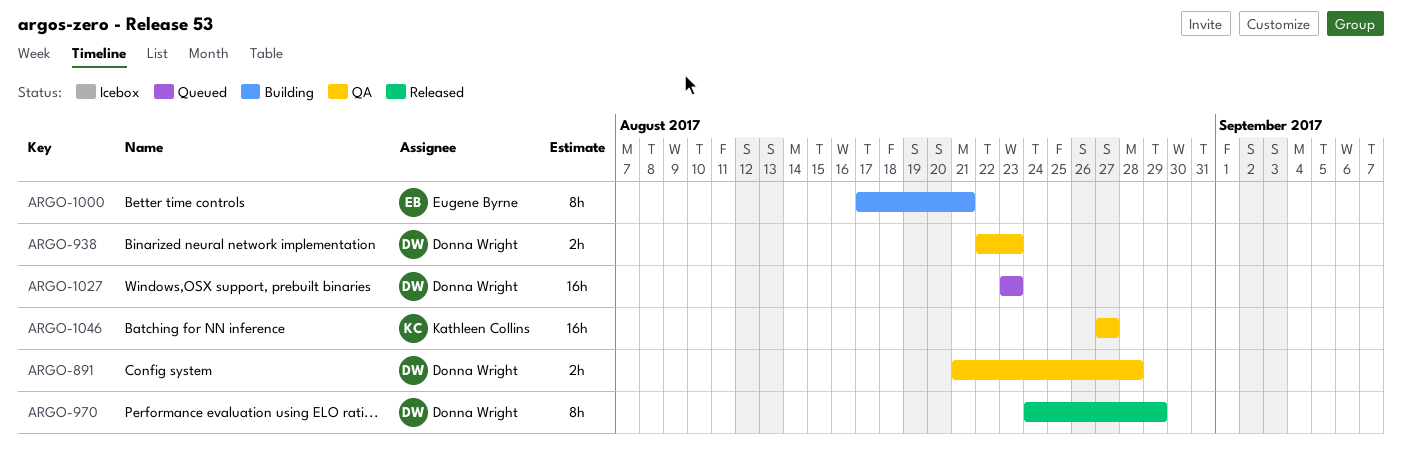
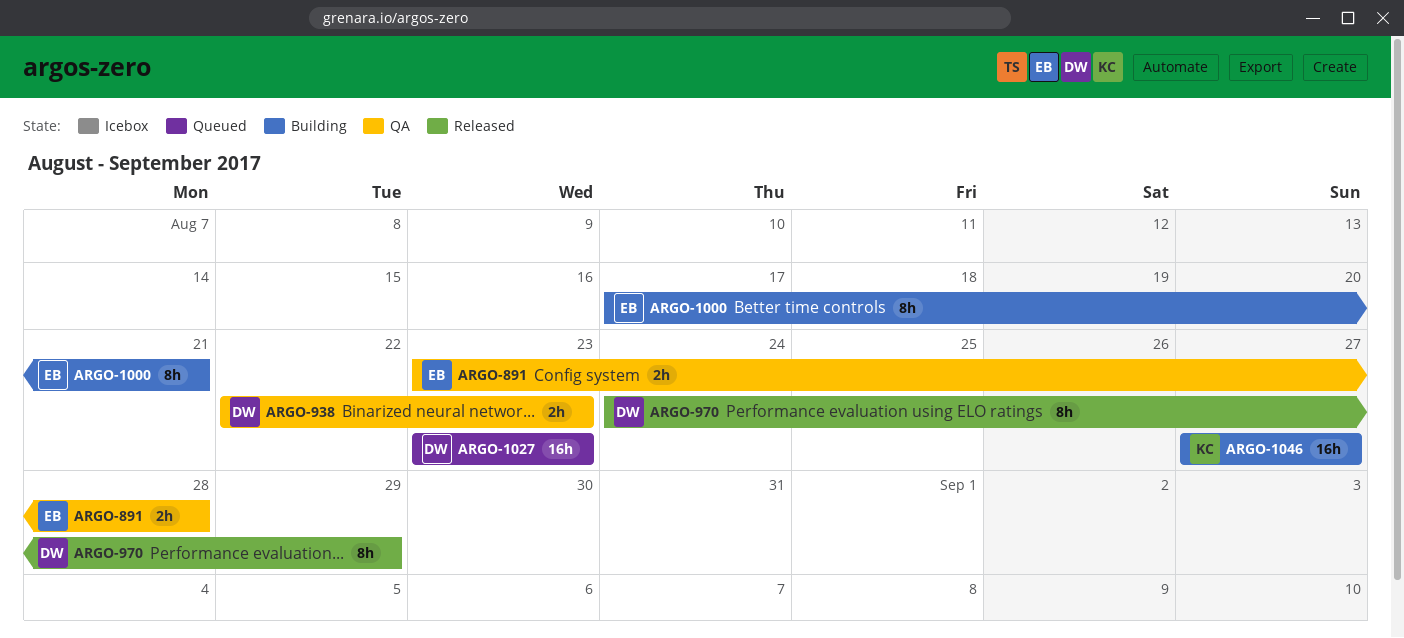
ARGO-891, owner: Donna Wright -> Eugene Byrne
ARGO-891, start: Aug 21 -> Aug 23
ARGO-1046, status: QA -> Building

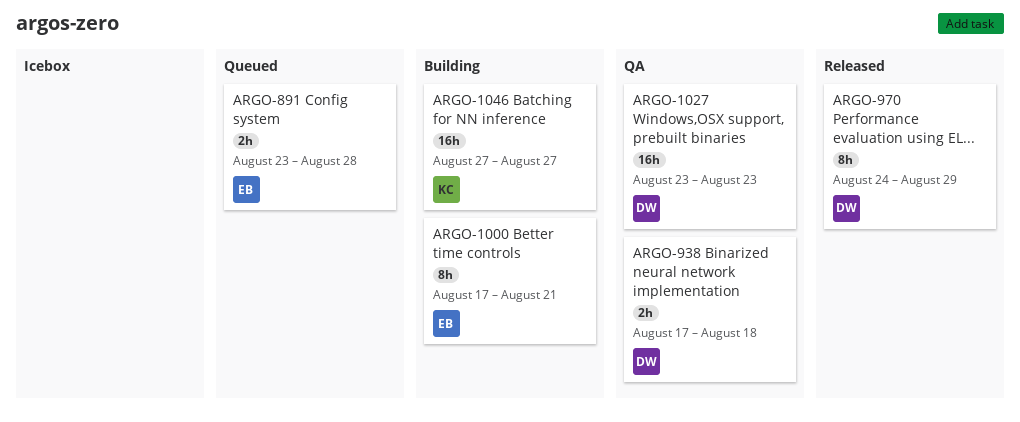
ARGO-891, status: QA -> Queued
ARGO-938, start: Aug 22 -> Aug 17
ARGO-938, due: Aug 23 -> Aug 18
ARGO-1027, status: Queued -> QA

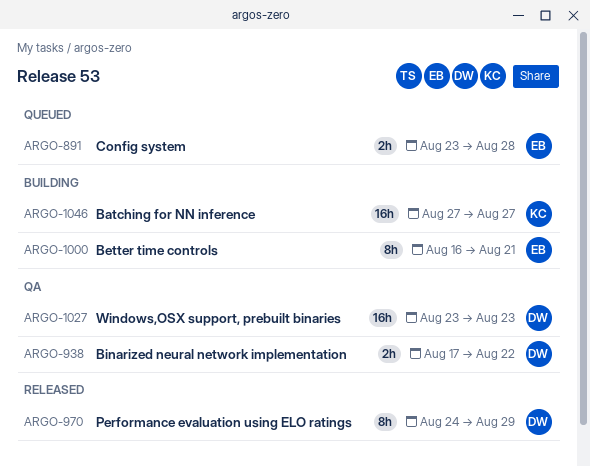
ARGO-938, due: Aug 18 -> Aug 22
ARGO-1000, start: Aug 17 -> Aug 16

